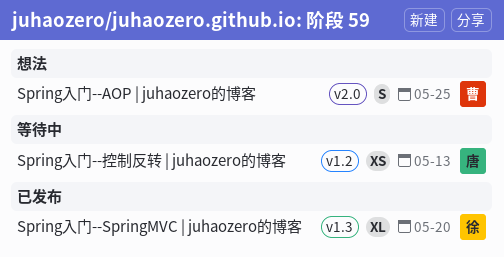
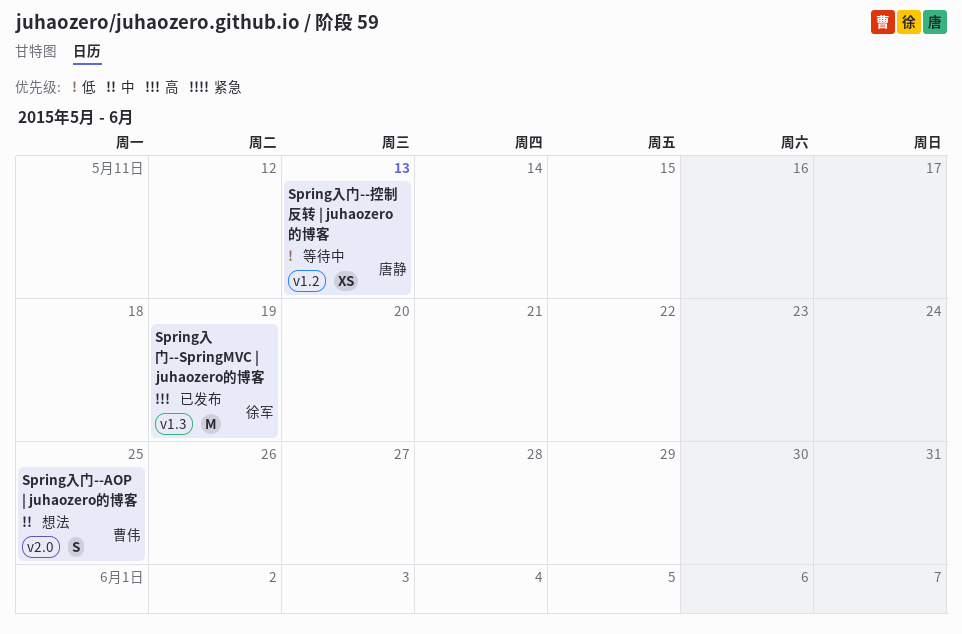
Spring入门--SpringMVC | juhaozero的博客, estimate: XL -> M
Spring入门--SpringMVC | juhaozero的博客, due: May 20 -> May 19

